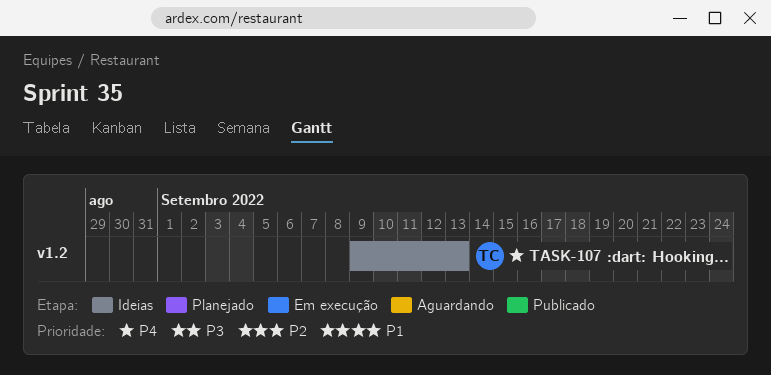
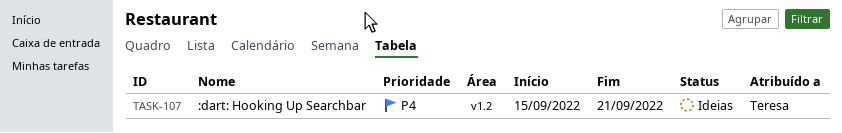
TASK-107, start: Sep 9 -> Sep 15
TASK-107, due: Sep 13 -> Sep 21

